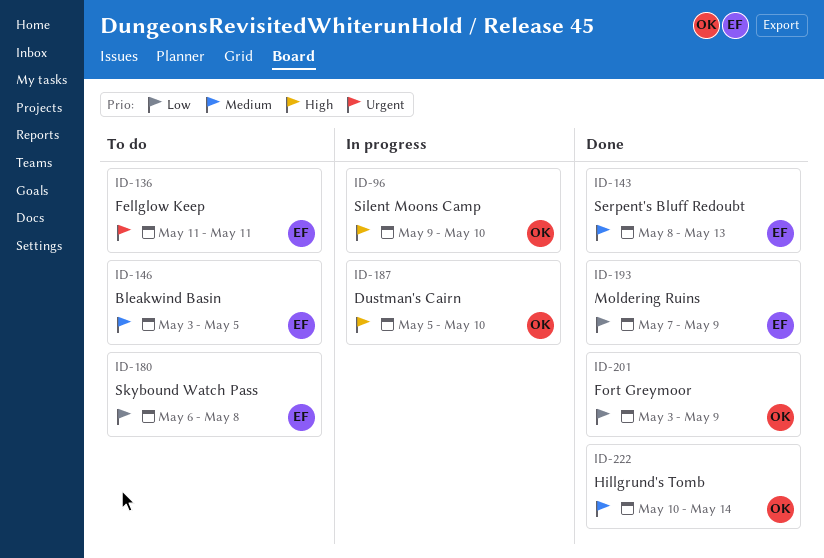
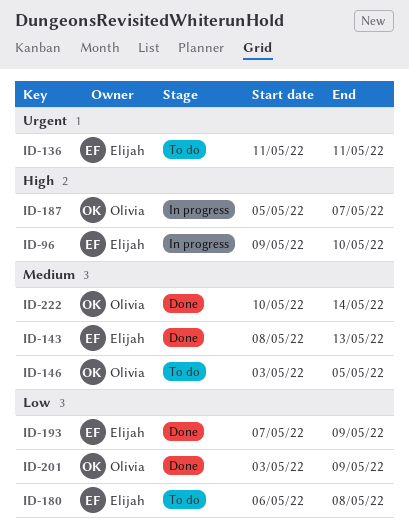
ID-96, owner: Olivia -> Elijah
ID-146, owner: Elijah -> Olivia
ID-187, due: May 10 -> May 7

